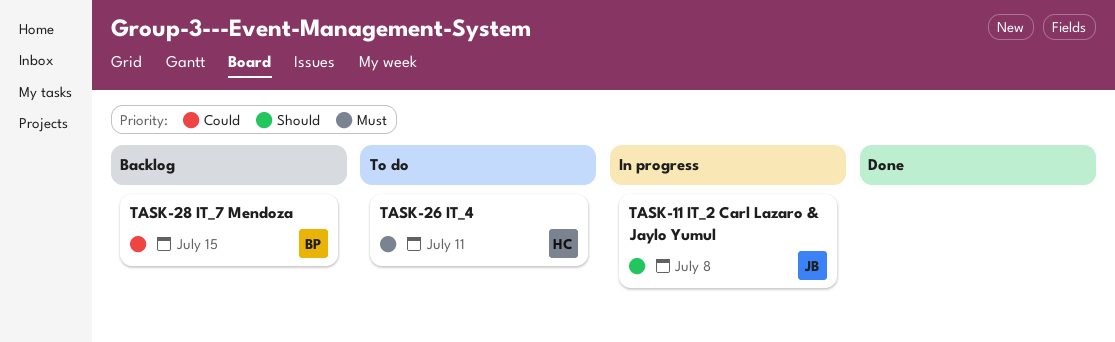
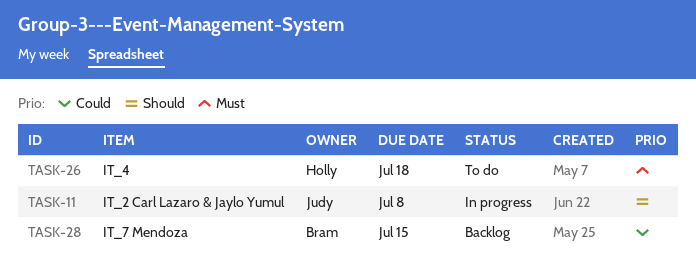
TASK-26, due: Jul 11 -> Jul 18

